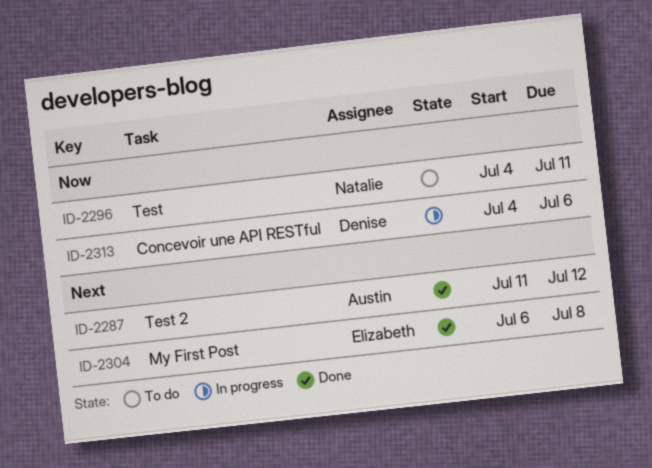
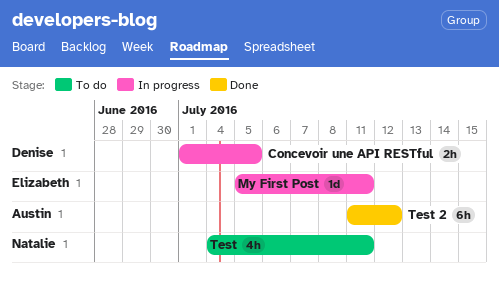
Concevoir une API RESTful, start: Jul 4 -> Jul 1
Concevoir une API RESTful, due: Jul 6 -> Jul 5
My First Post, status: Done -> In progress
My First Post, start: Jul 6 -> Jul 5
My First Post, due: Jul 8 -> Jul 11

